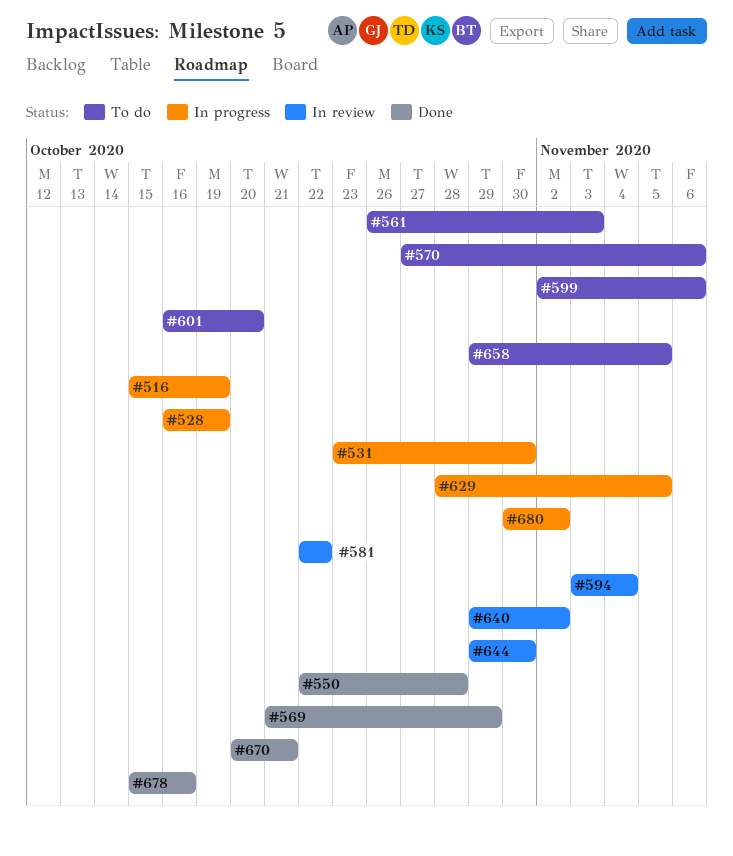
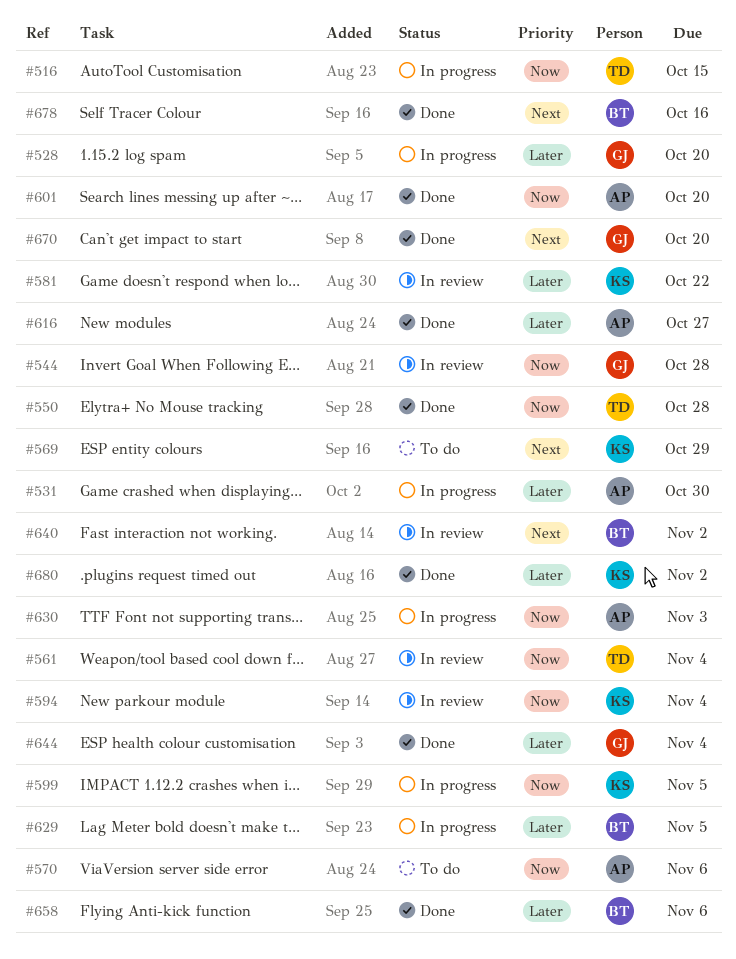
#516, due: Oct 19 -> Oct 15
#528, due: Oct 19 -> Oct 20
#544: none -> present
#561, status: To do -> In review
#561, due: Nov 3 -> Nov 4
#569, status: Done -> To do
#599, status: To do -> In progress
#599, due: Nov 6 -> Nov 5
#601, status: To do -> Done
#616: none -> present
#630: none -> present
#644, status: In review -> Done
#644, due: Oct 30 -> Nov 4
#658, status: To do -> Done
#658, due: Nov 5 -> Nov 6
#670, due: Oct 21 -> Oct 20
#680, status: In progress -> Done

